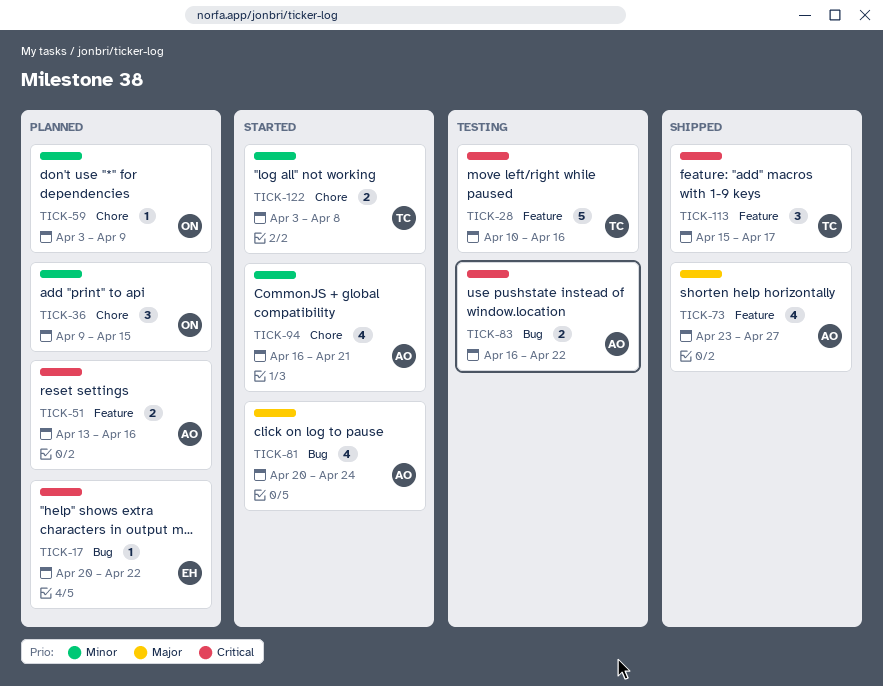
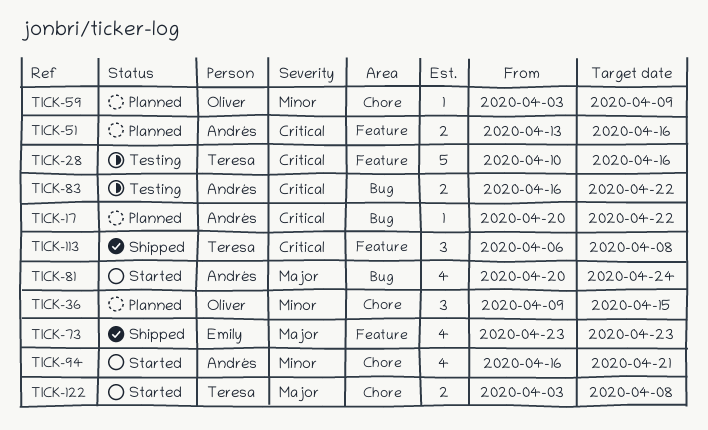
TICK-17, owner: Emily -> Andrés
TICK-73, owner: Andrés -> Emily
TICK-73, due: Apr 27 -> Apr 23
TICK-113, start: Apr 15 -> Apr 6
TICK-113, due: Apr 17 -> Apr 8
TICK-122, priority: Minor -> Major

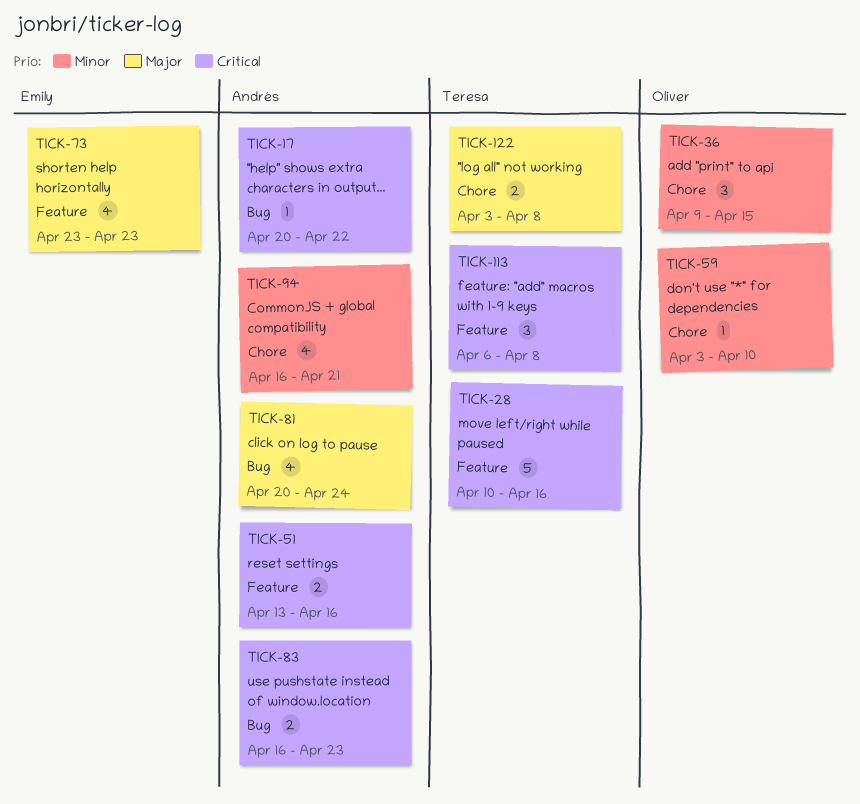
TICK-59, due: Apr 9 -> Apr 10
TICK-83, due: Apr 22 -> Apr 23

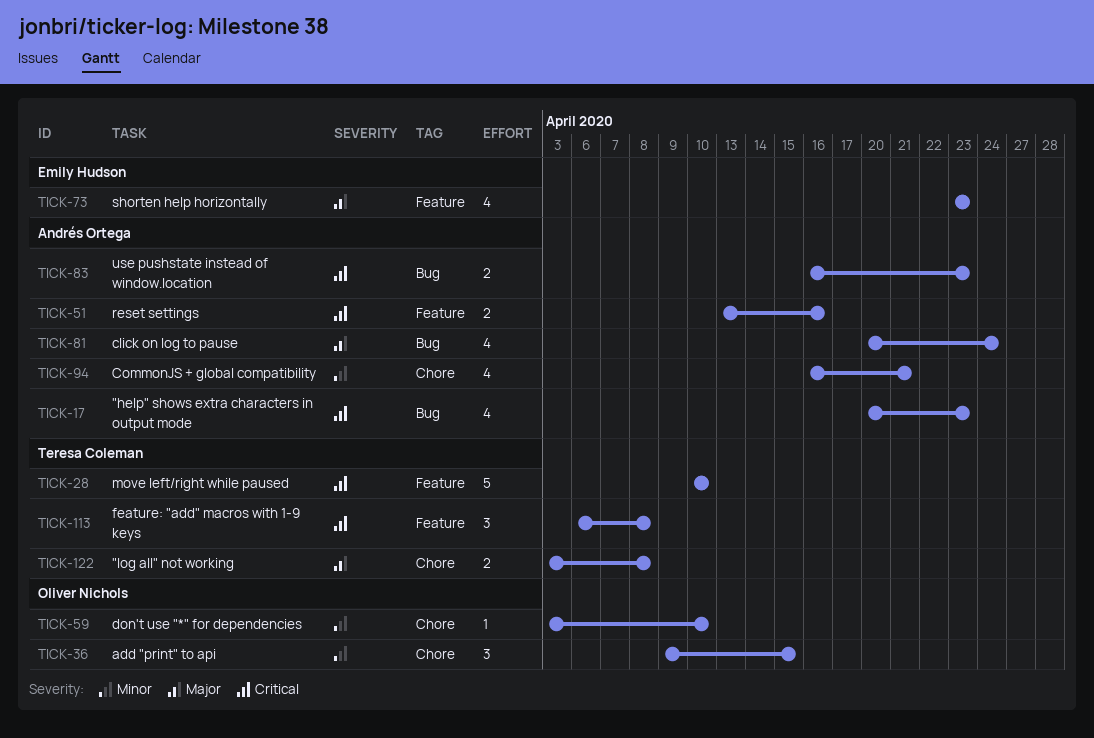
TICK-17, estimate: 1 -> 4
TICK-17, due: Apr 22 -> Apr 23
TICK-28, due: Apr 16 -> Apr 10

